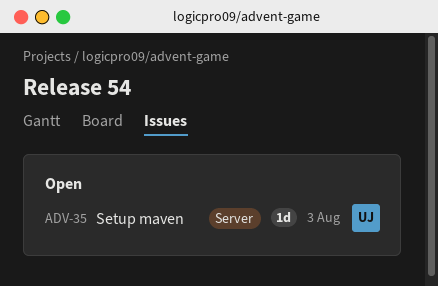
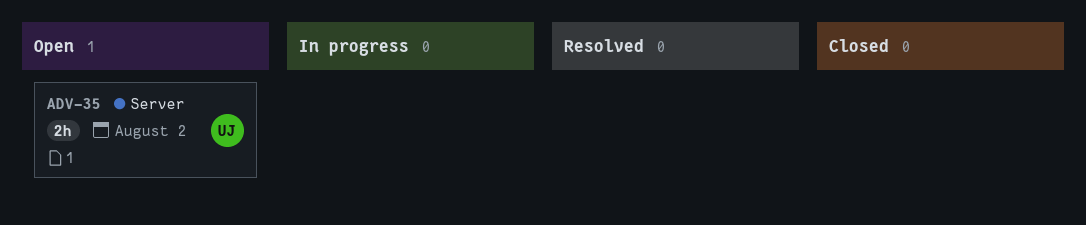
ADV-35, estimate: 1d -> 2h
ADV-35, due: Aug 3 -> Aug 2

